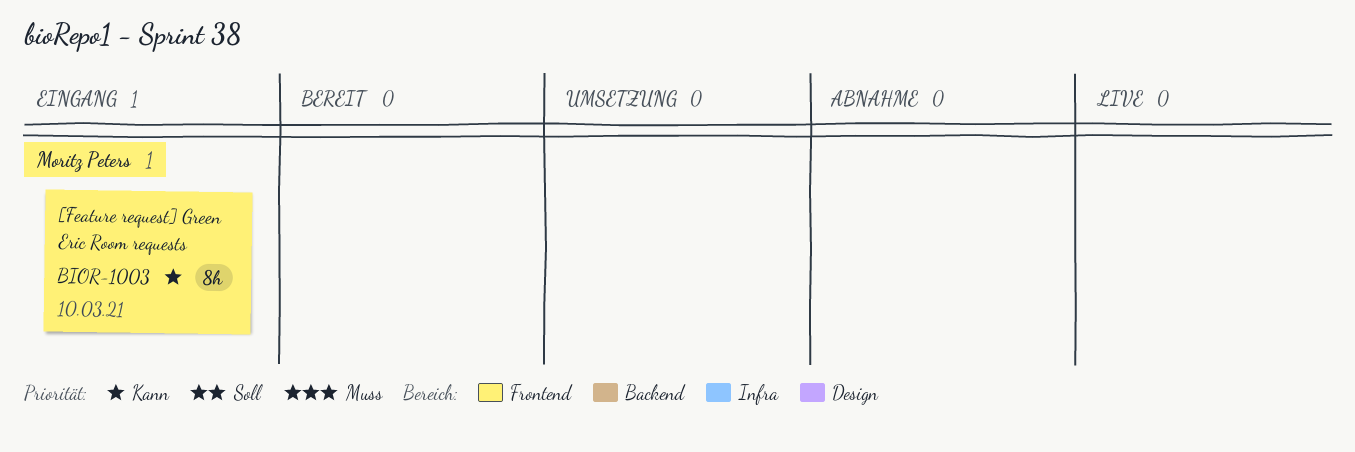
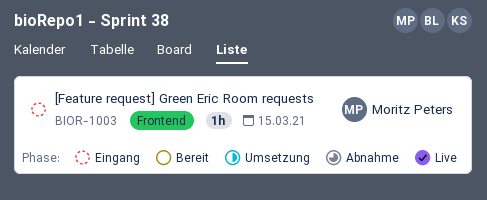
BIOR-1003, estimate: 8h -> 1h
BIOR-1003, due: Mar 10 -> Mar 15

